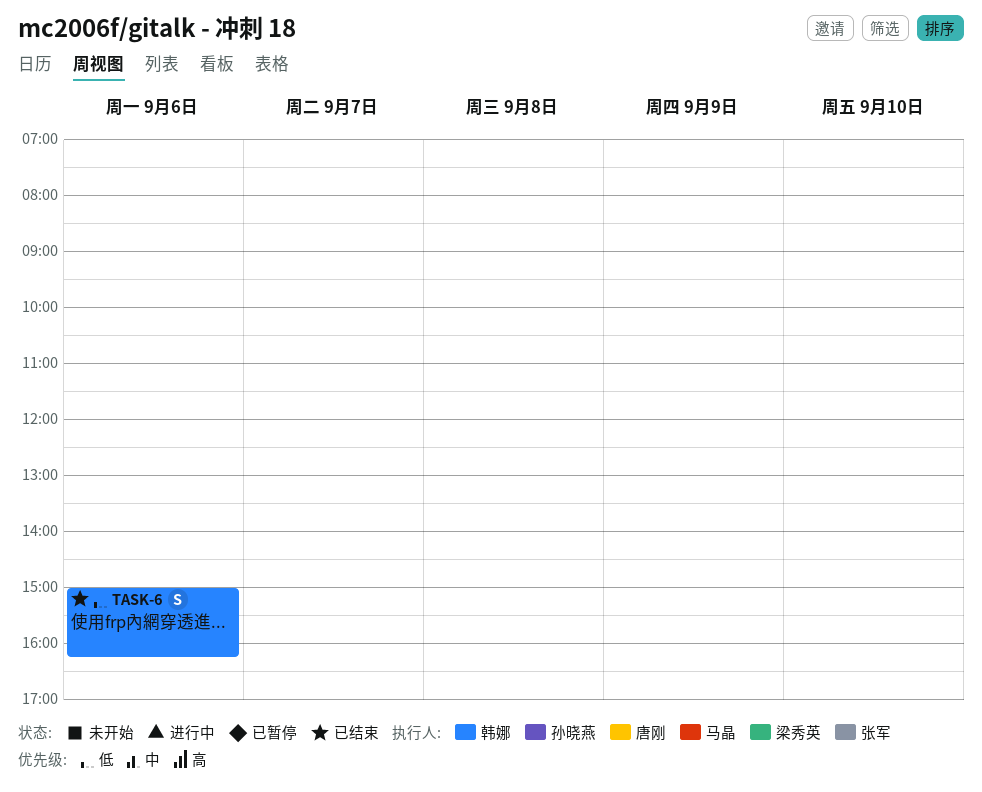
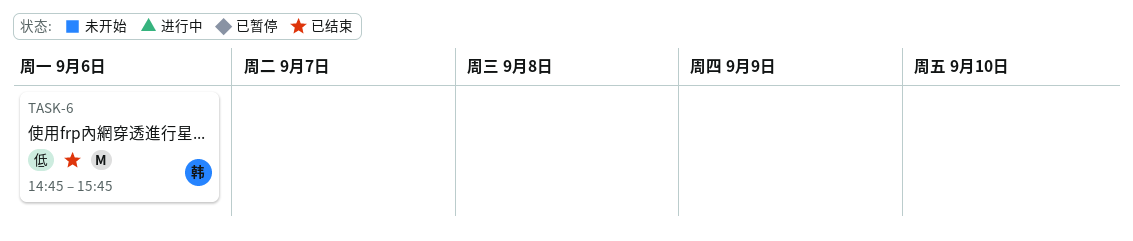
TASK-6, estimate: S -> M
TASK-6, begins: 15:00 -> 14:45
TASK-6, ends: 16:15 -> 15:45

